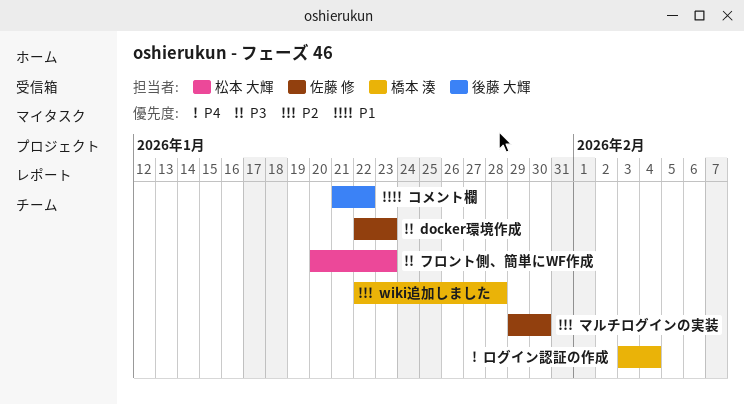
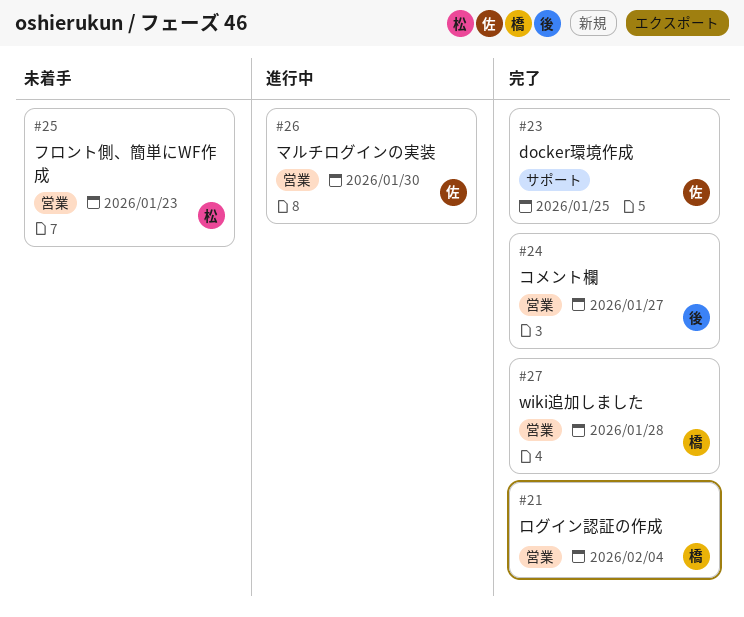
docker環境作成, due: Jan 23 -> Jan 25
コメント欄, due: Jan 22 -> Jan 27

